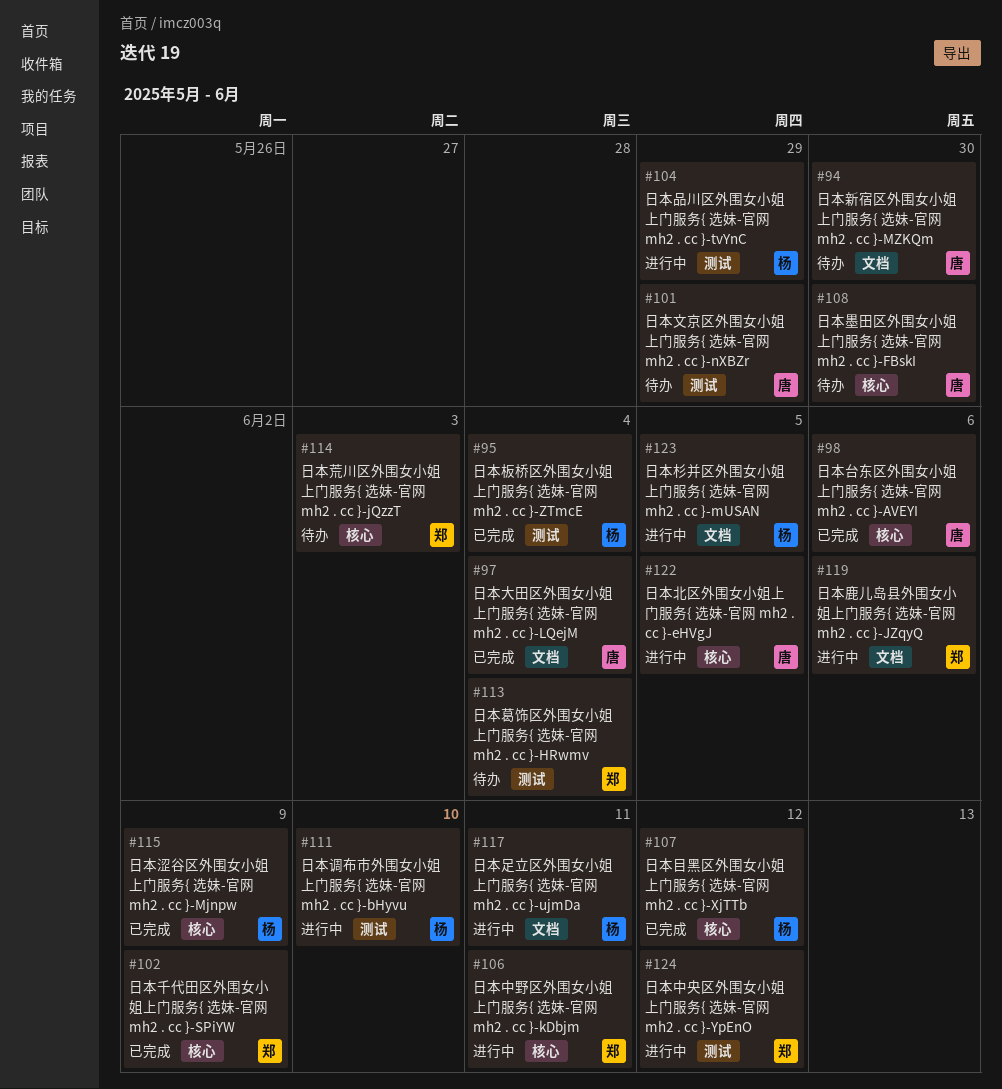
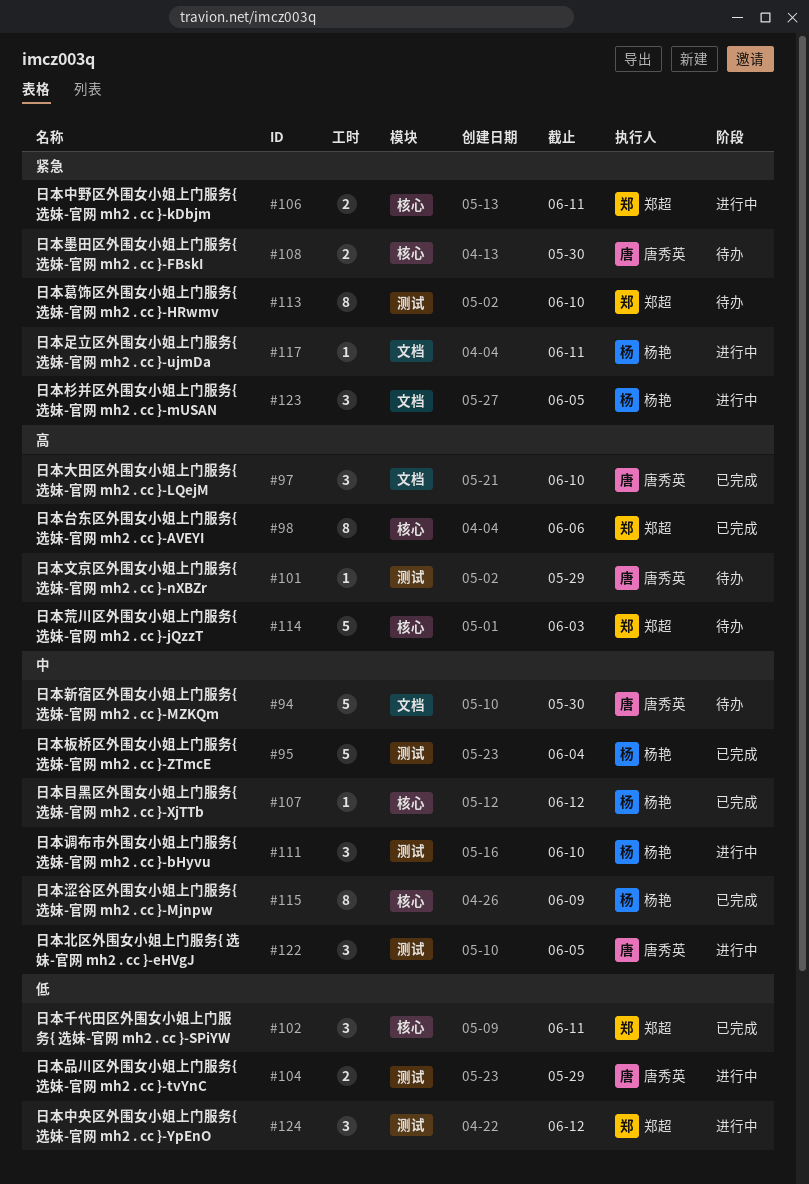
#97, due: Jun 4 -> Jun 10
#98, owner: 唐秀英 -> 郑超
#102, due: Jun 9 -> Jun 11
#104, owner: 杨艳 -> 唐秀英
#113, due: Jun 4 -> Jun 10
#119: present -> none
#122, label: 核心 -> 测试

